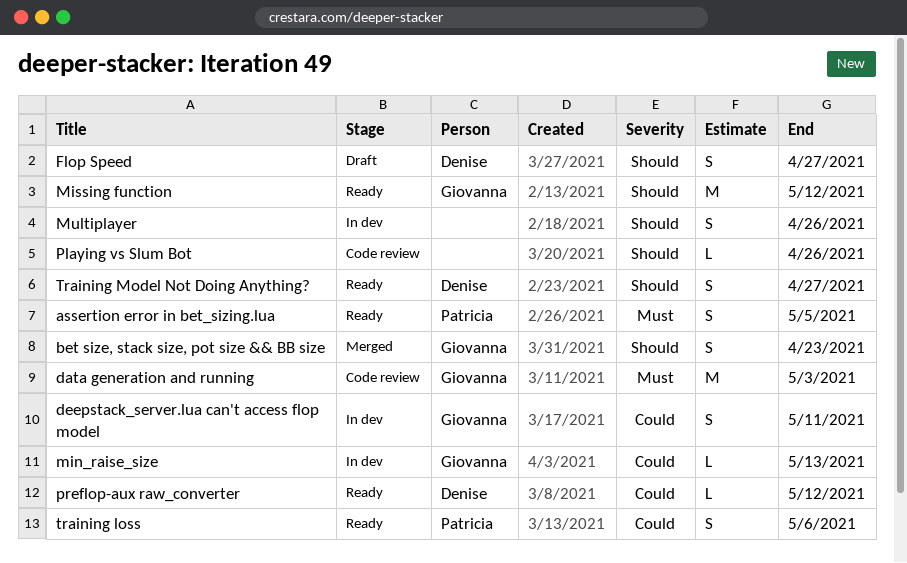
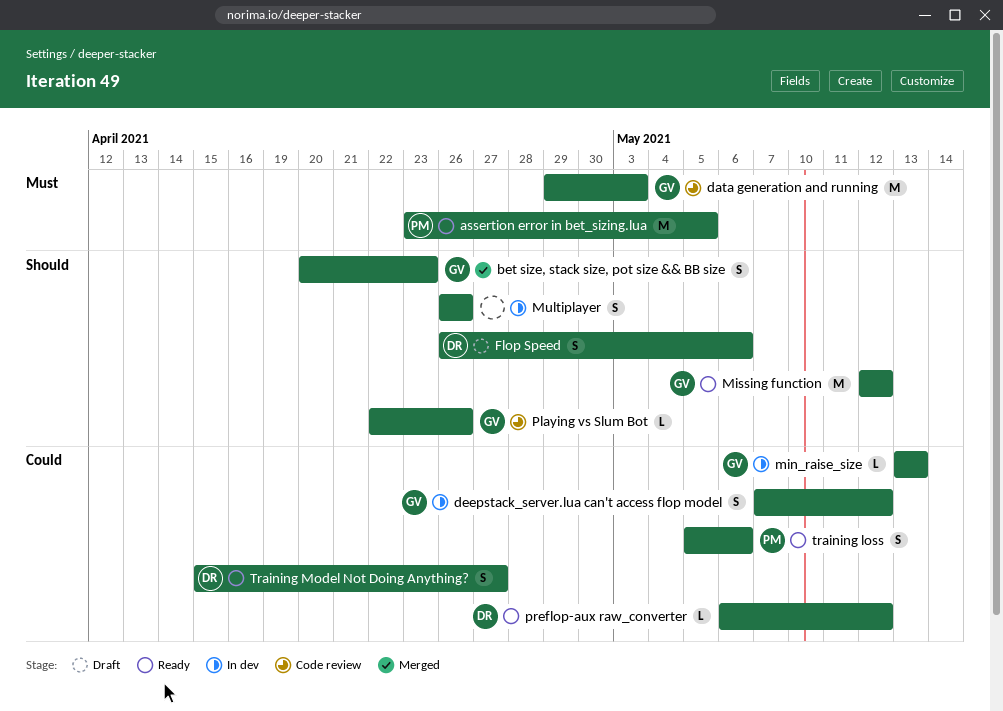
assertion error in bet_sizing.lua, estimate: S -> M
deepstack_server.lua can't access flop model, due: May 11 -> May 12
Flop Speed, due: Apr 27 -> May 6
Playing vs Slum Bot, owner: none -> Giovanna
Training Model Not Doing Anything?, priority: Should -> Could

